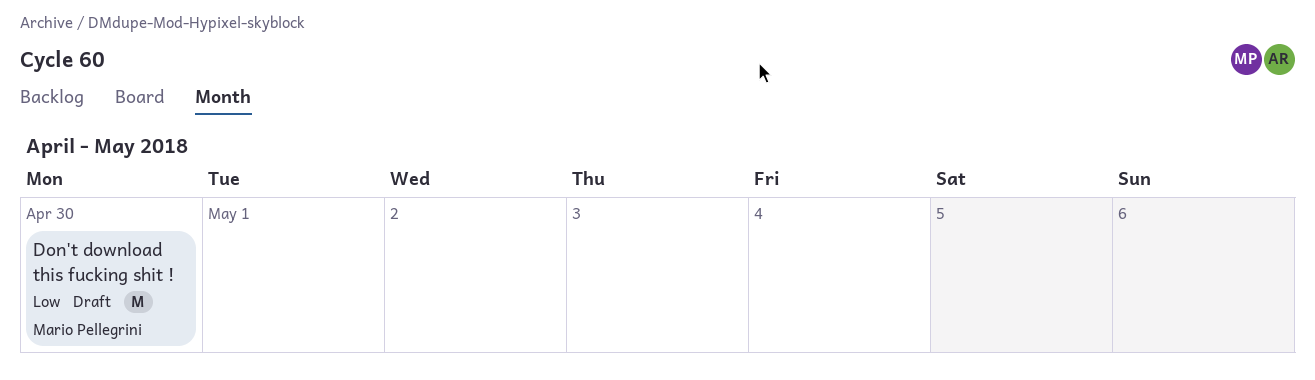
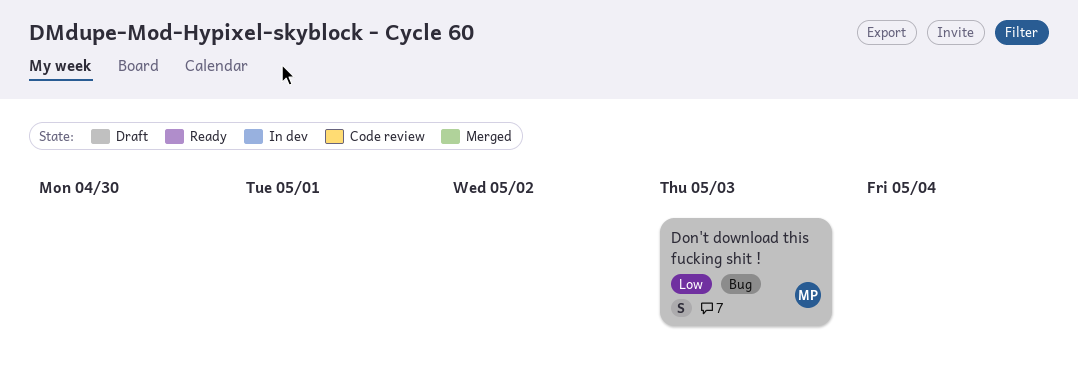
Don't download this fucking shit !, estimate: M -> S
Don't download this fucking shit !, due: Apr 30 -> May 3

